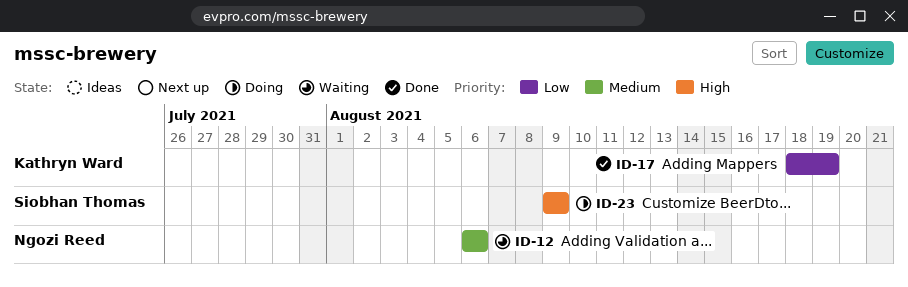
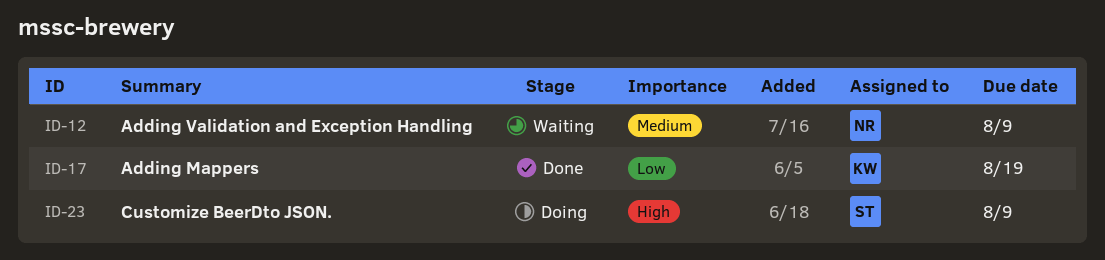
ID-12, due: Aug 6 -> Aug 9

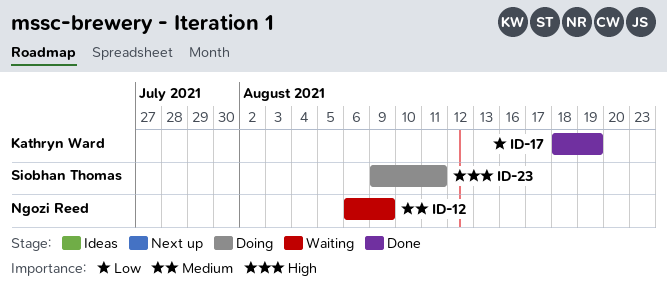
ID-23, due: Aug 9 -> Aug 11

